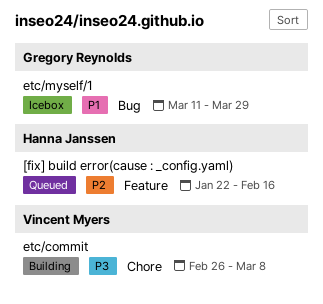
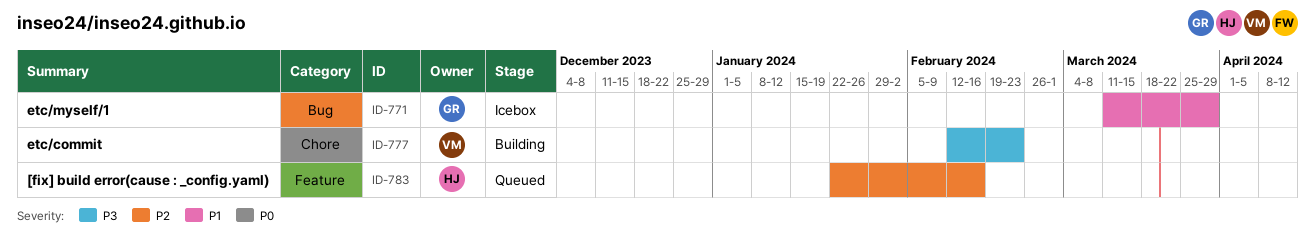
etc/commit, start: Feb 26 -> Feb 12
etc/commit, due: Mar 8 -> Feb 23

